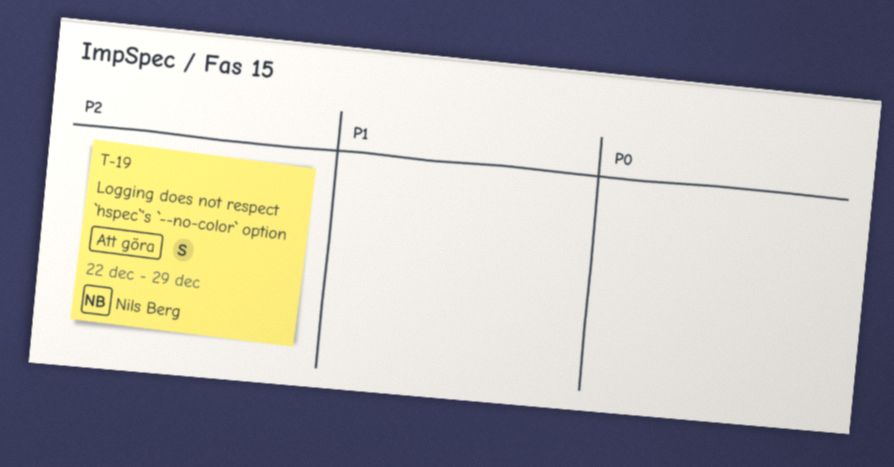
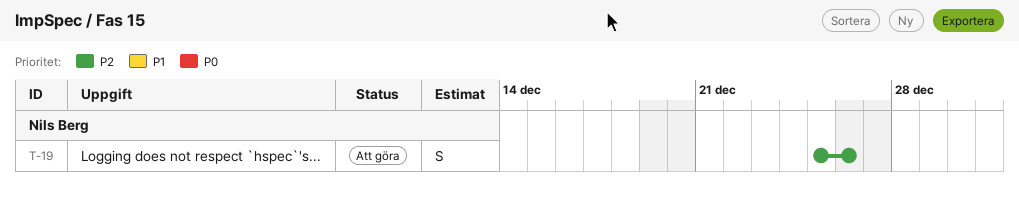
T-19, start: Dec 22 -> Dec 25
T-19, due: Dec 29 -> Dec 26

